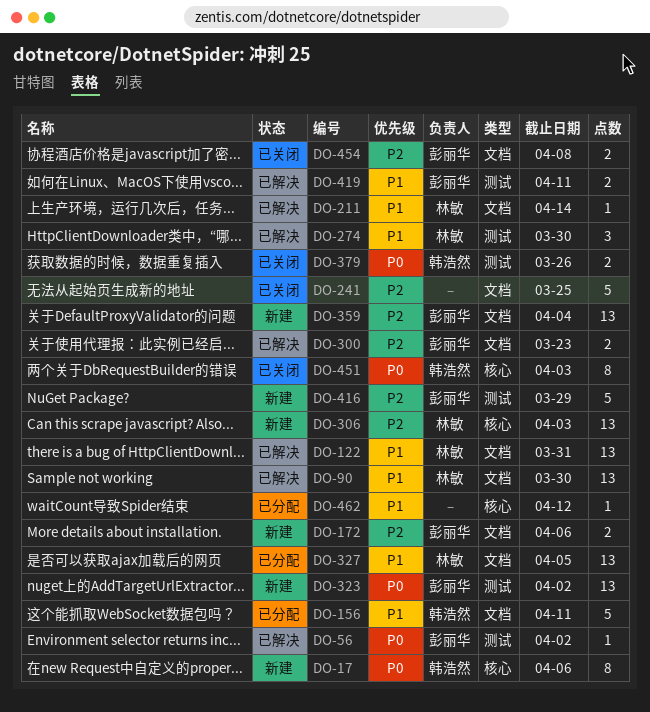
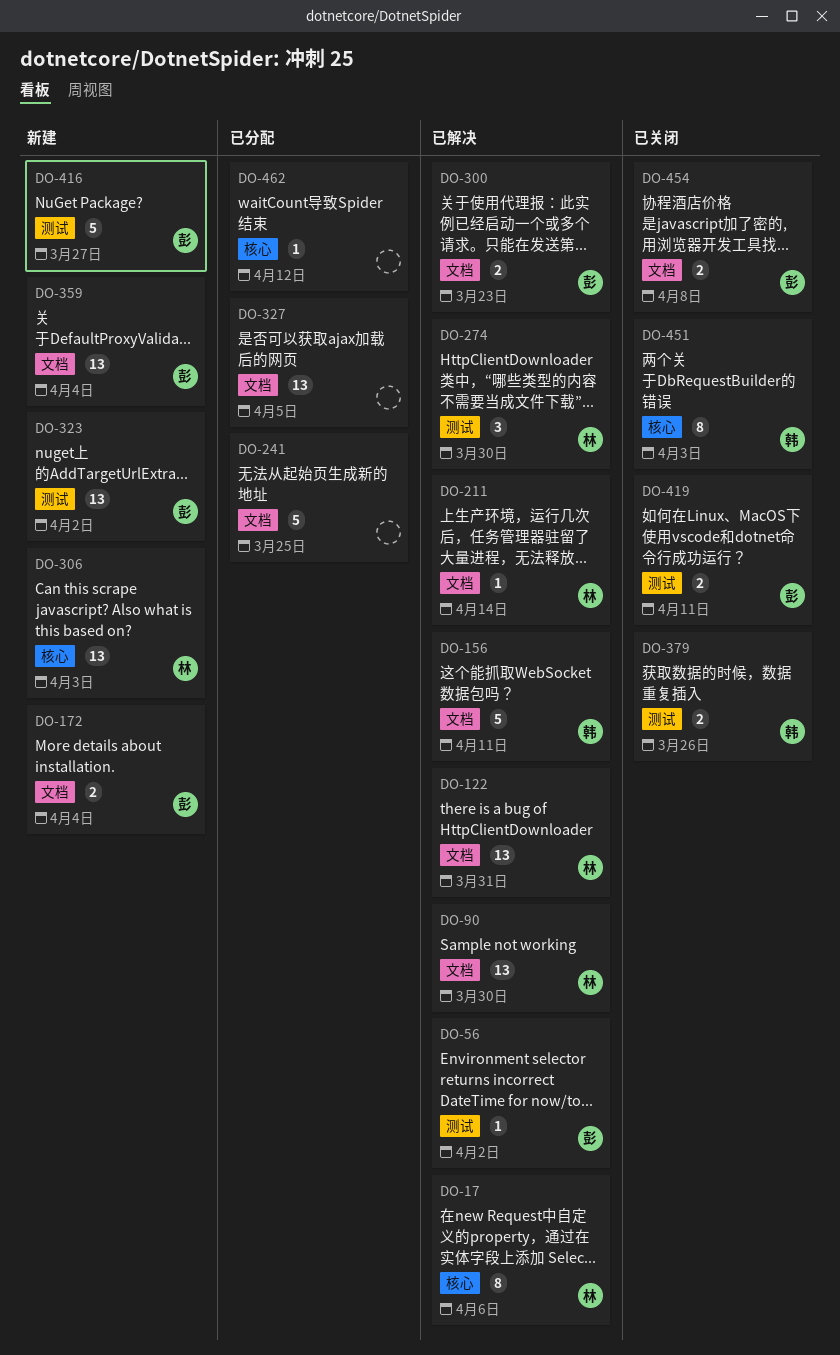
DO-17, status: 新建 -> 已解决
DO-17, owner: 韩浩然 -> 林敏
DO-156, status: 已分配 -> 已解决
DO-172, due: Apr 6 -> Apr 4
DO-241, status: 已关闭 -> 已分配
DO-327, owner: 林敏 -> none
DO-416, due: Mar 29 -> Mar 27
DO-419, status: 已解决 -> 已关闭

